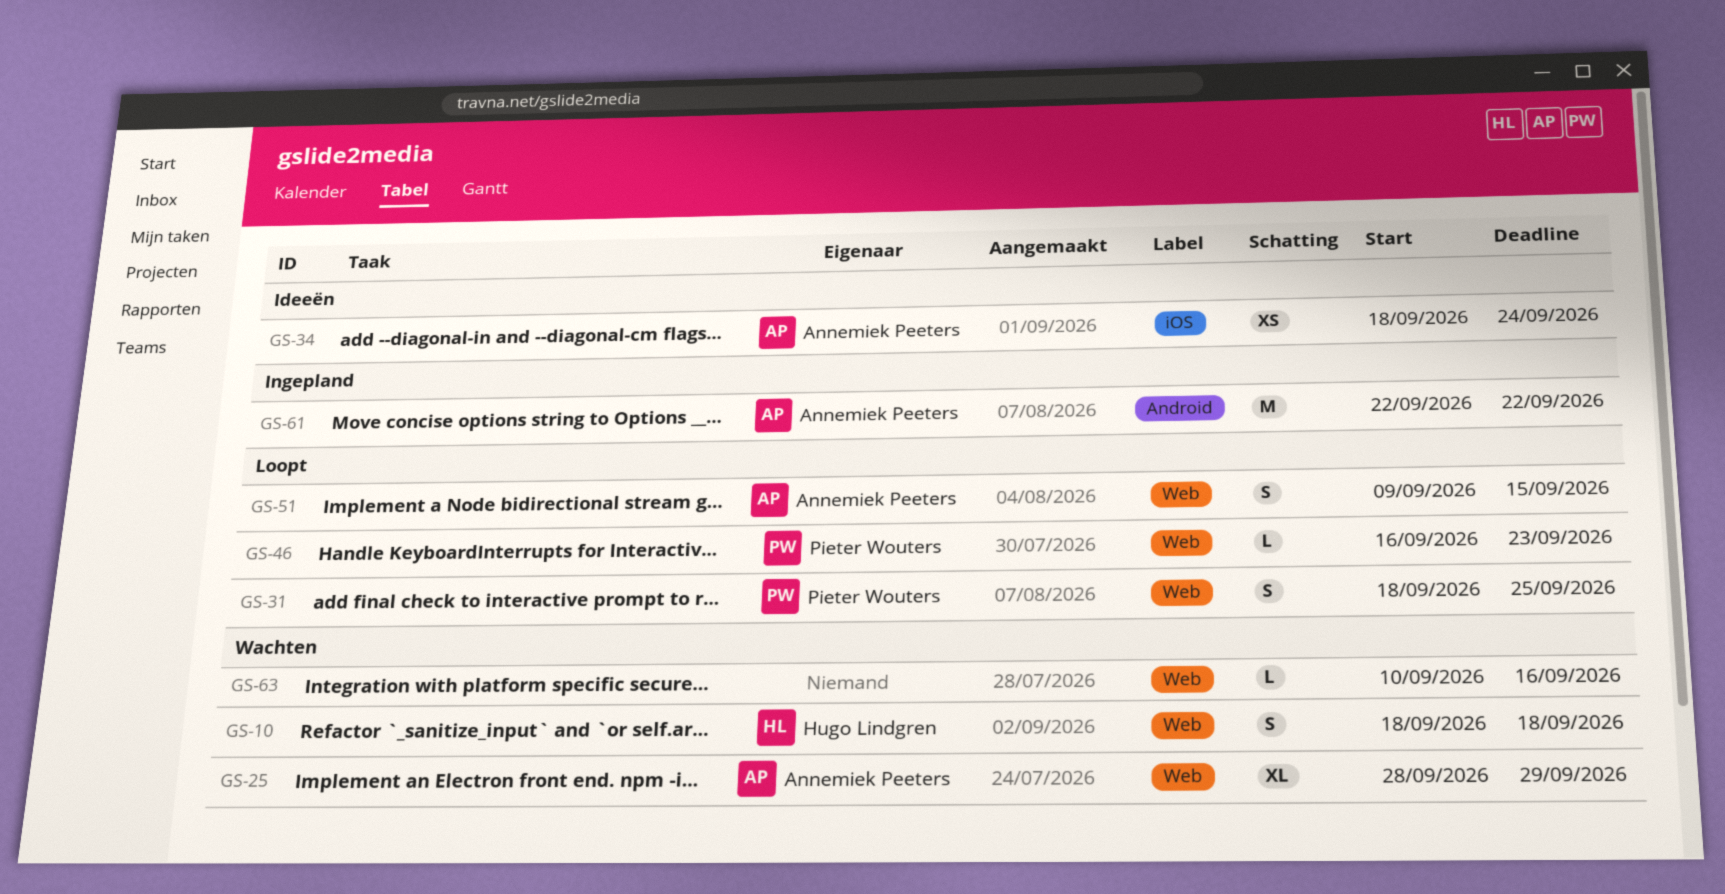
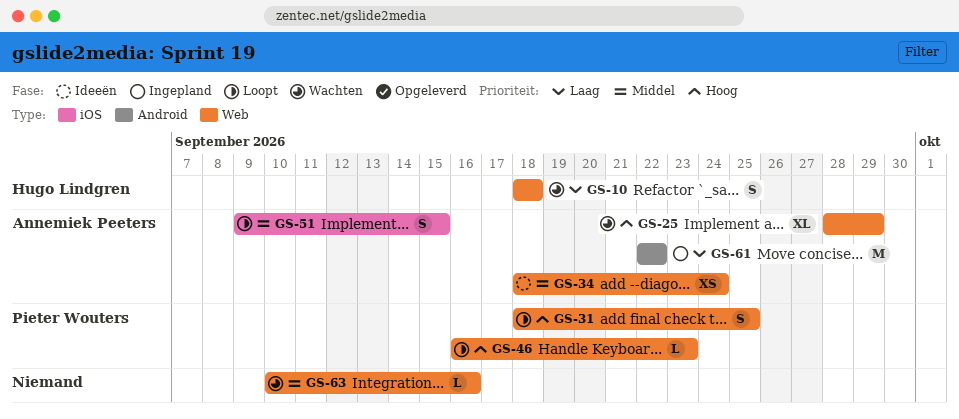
GS-34, label: iOS -> Web
GS-51, label: Web -> iOS

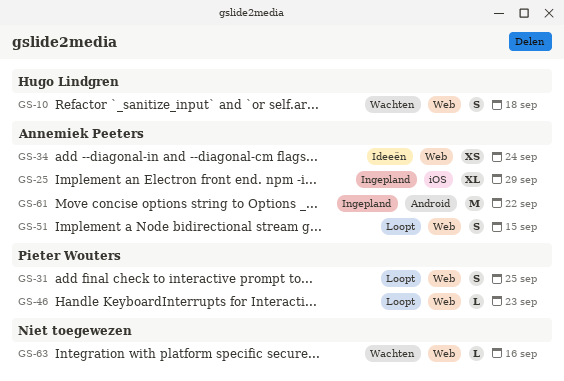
GS-25, status: Wachten -> Ingepland
GS-25, label: Web -> iOS
GS-51, label: iOS -> Web

